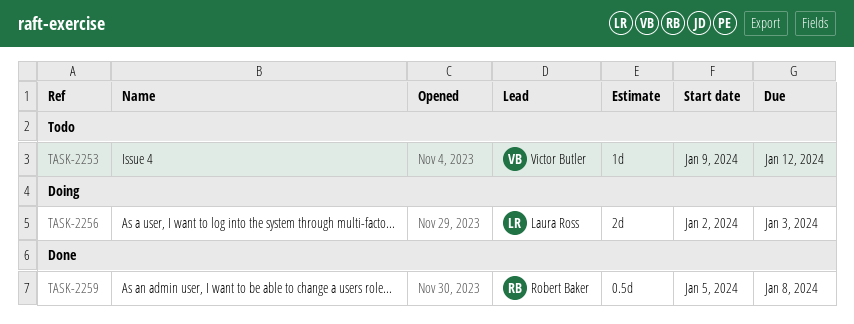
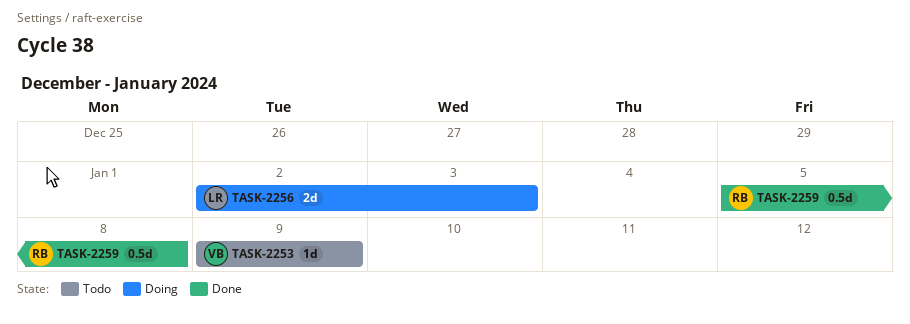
TASK-2253, due: Jan 12 -> Jan 9

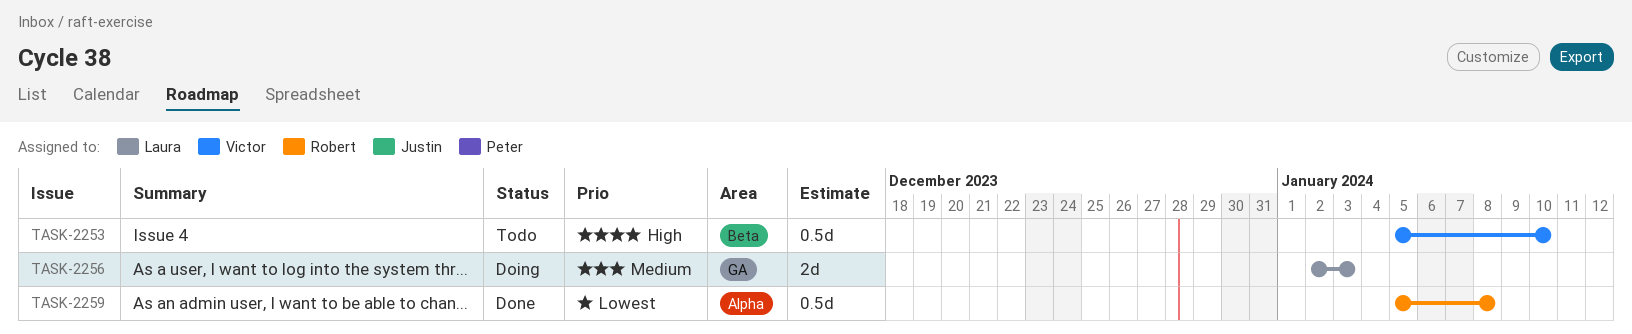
TASK-2253, estimate: 1d -> 0.5d
TASK-2253, start: Jan 9 -> Jan 5
TASK-2253, due: Jan 9 -> Jan 10

